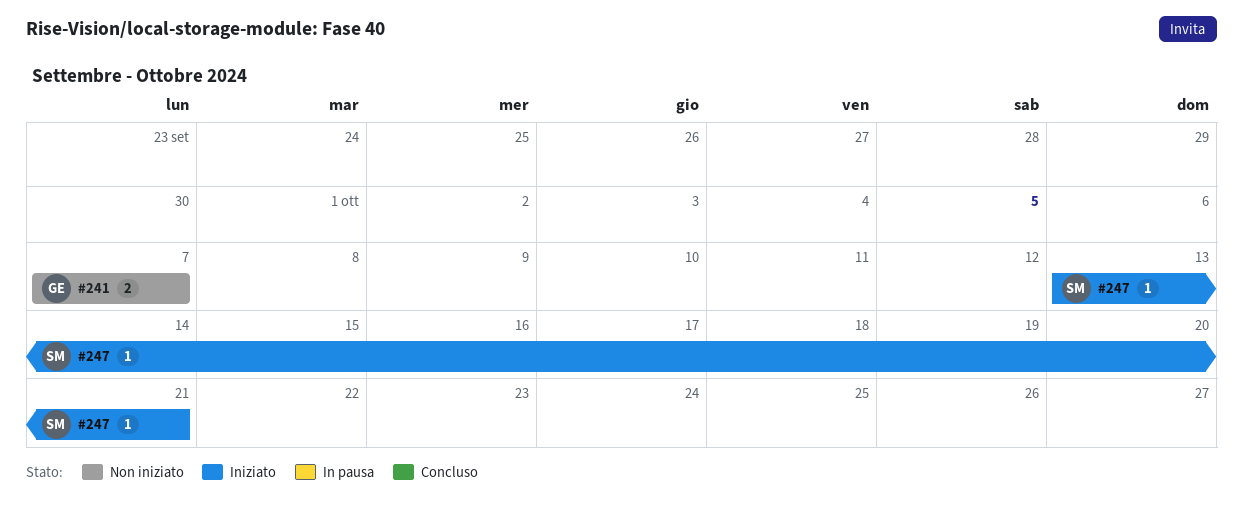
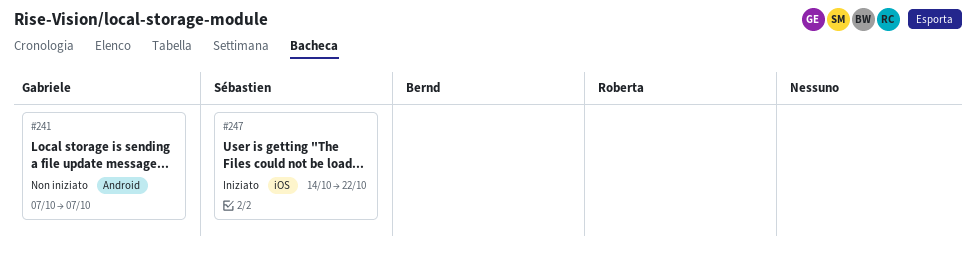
#247, start: Oct 13 -> Oct 14
#247, due: Oct 21 -> Oct 22

